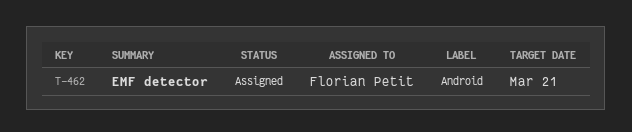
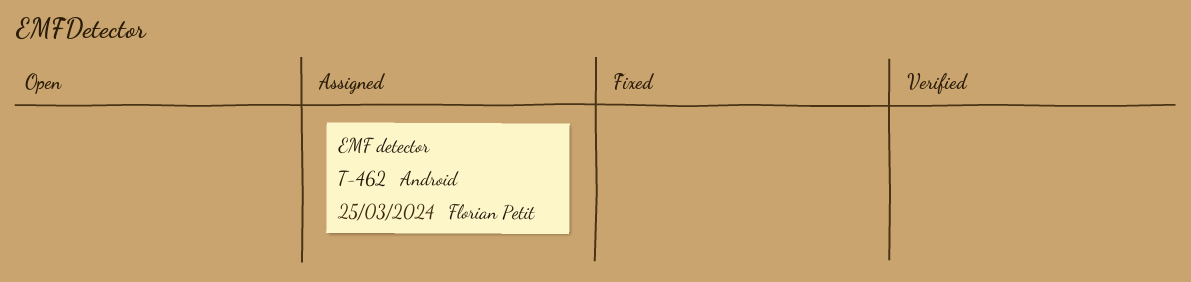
T-462, due: Mar 21 -> Mar 25

